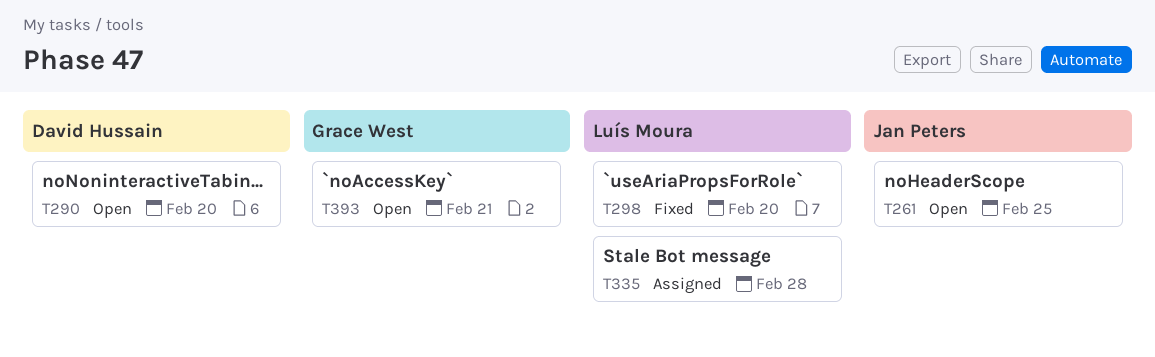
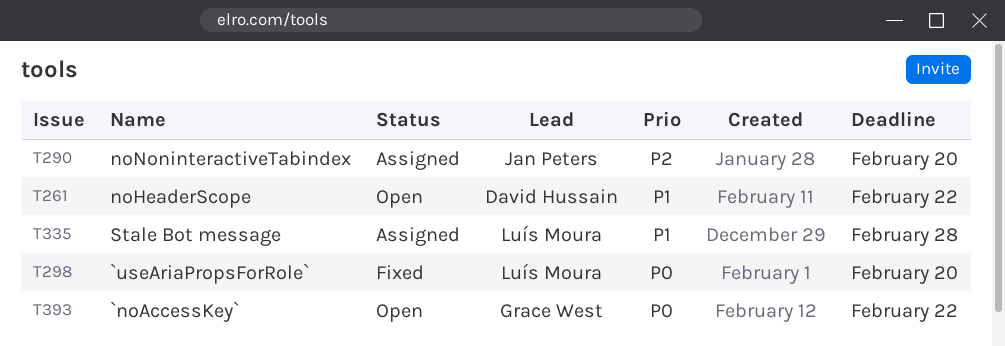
T261, owner: Jan Peters -> David Hussain
T261, due: Feb 25 -> Feb 22
T290, status: Open -> Assigned
T290, owner: David Hussain -> Jan Peters
T393, due: Feb 21 -> Feb 22

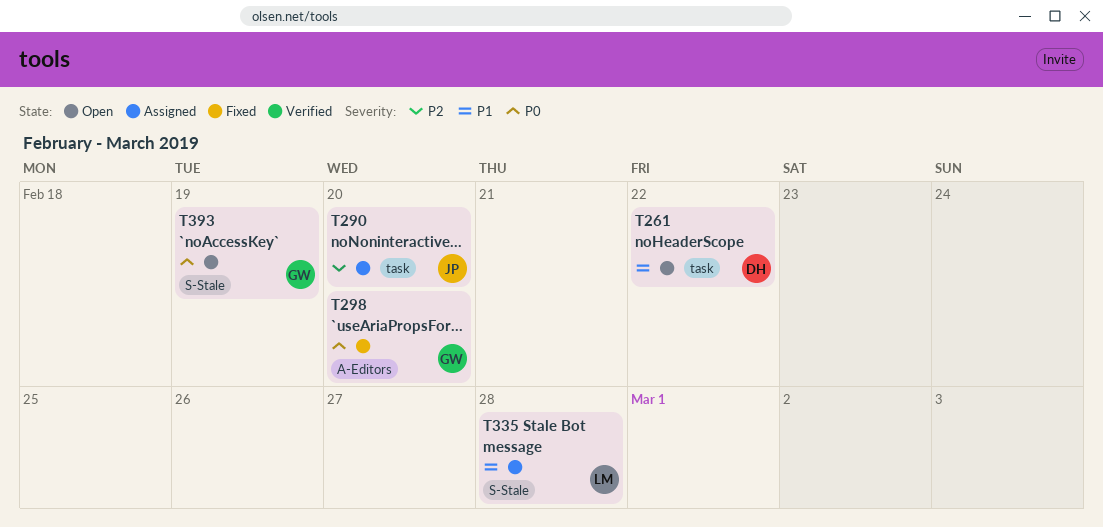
T298, owner: Luís Moura -> Grace West
T393, due: Feb 22 -> Feb 19

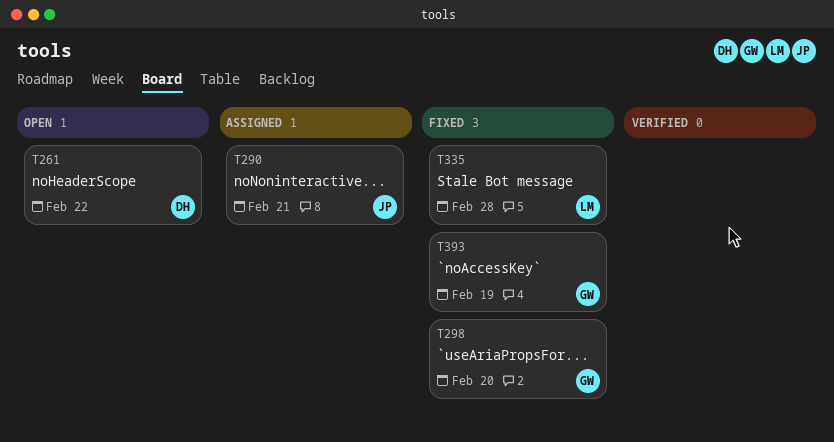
T290, due: Feb 20 -> Feb 21
T335, status: Assigned -> Fixed
T393, status: Open -> Fixed

